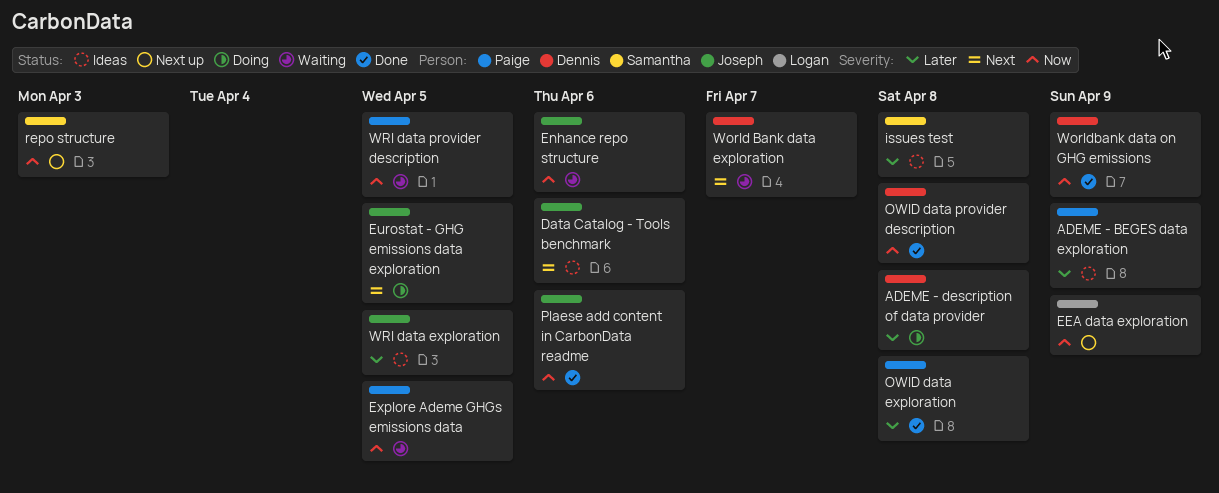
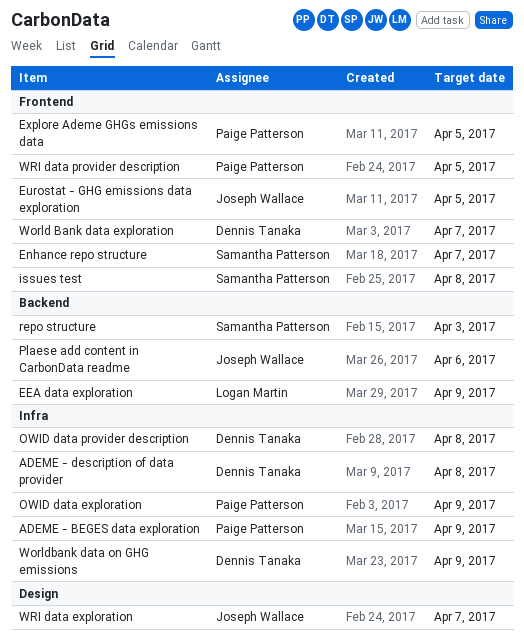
Data Catalog - Tools benchmark: present -> none
Enhance repo structure, owner: Joseph Wallace -> Samantha Patterson
Enhance repo structure, due: Apr 6 -> Apr 7
OWID data exploration, due: Apr 8 -> Apr 9
WRI data exploration, due: Apr 5 -> Apr 7

